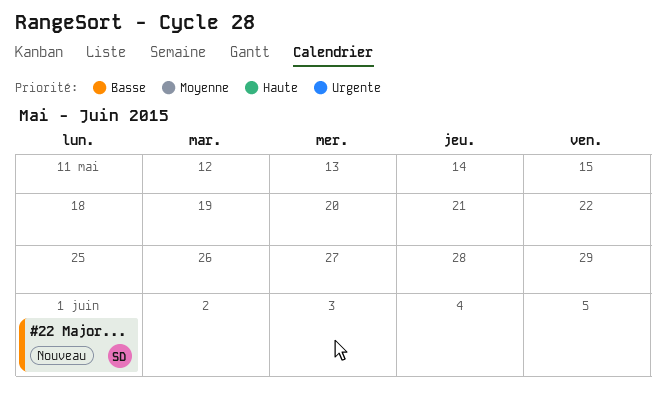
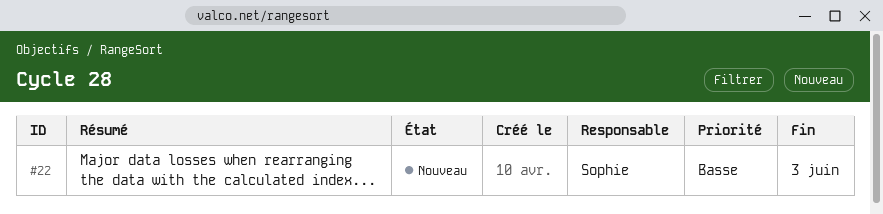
#22, due: Jun 1 -> Jun 3

